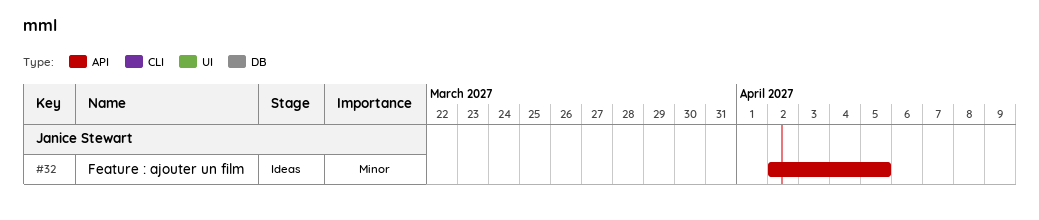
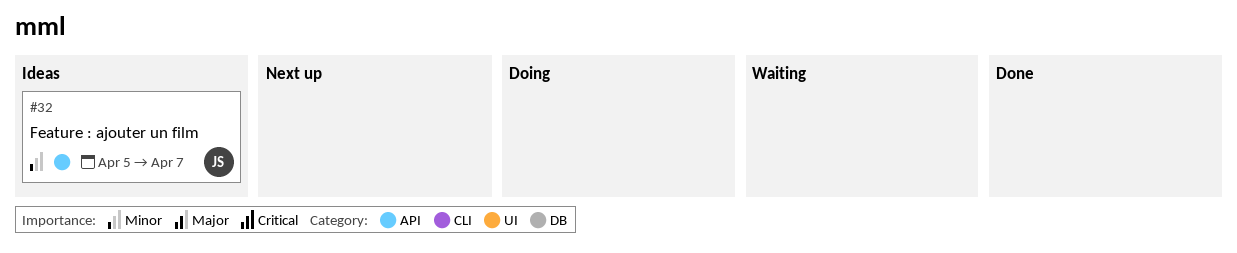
#32, start: Apr 2 -> Apr 5
#32, due: Apr 5 -> Apr 7

